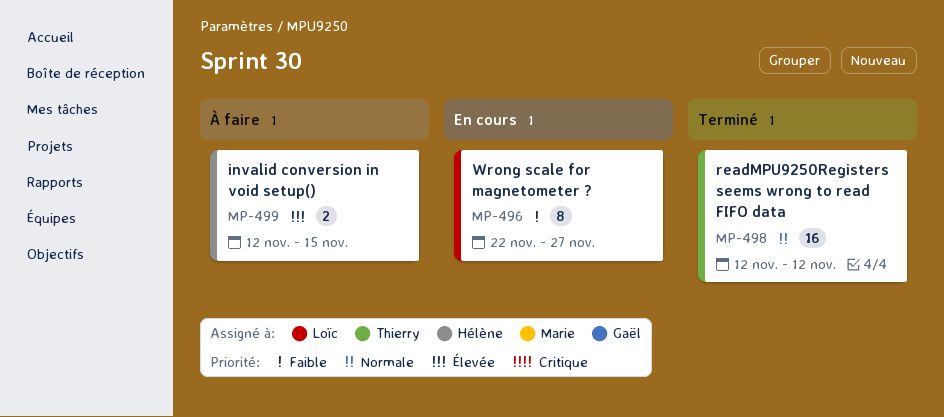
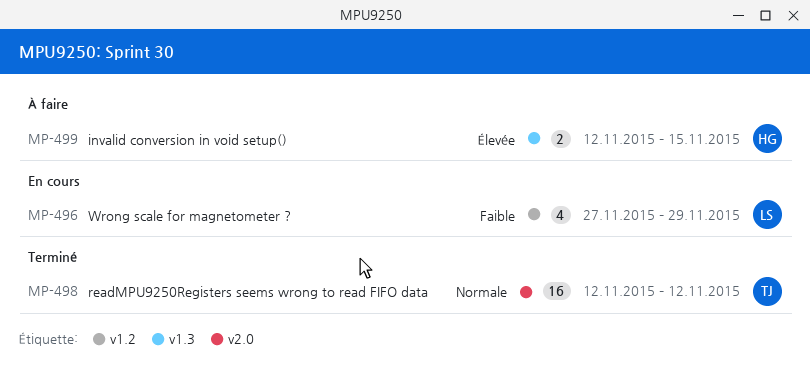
MP-496, estimate: 8 -> 4
MP-496, start: Nov 22 -> Nov 27
MP-496, due: Nov 27 -> Nov 29

